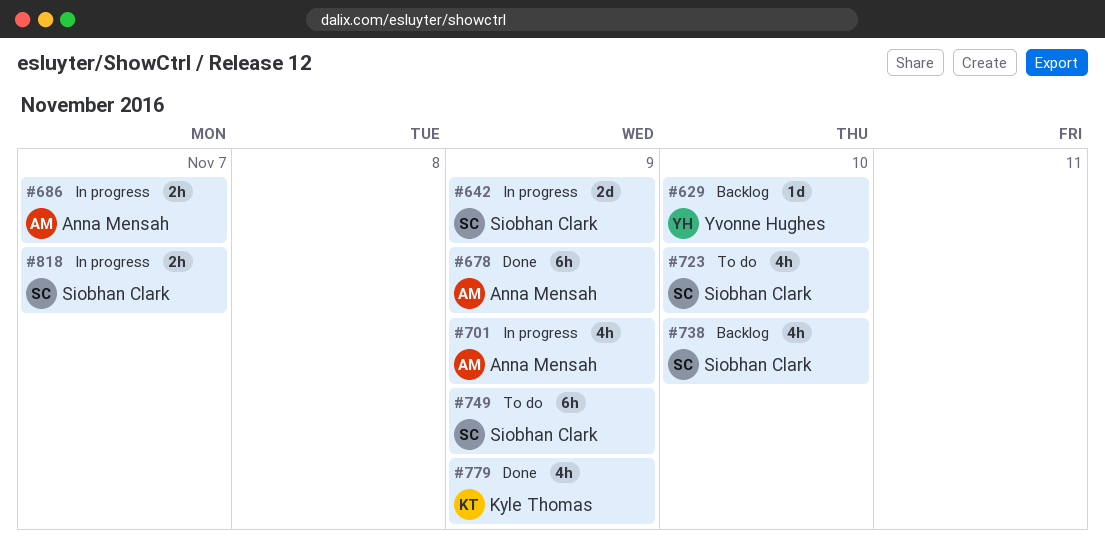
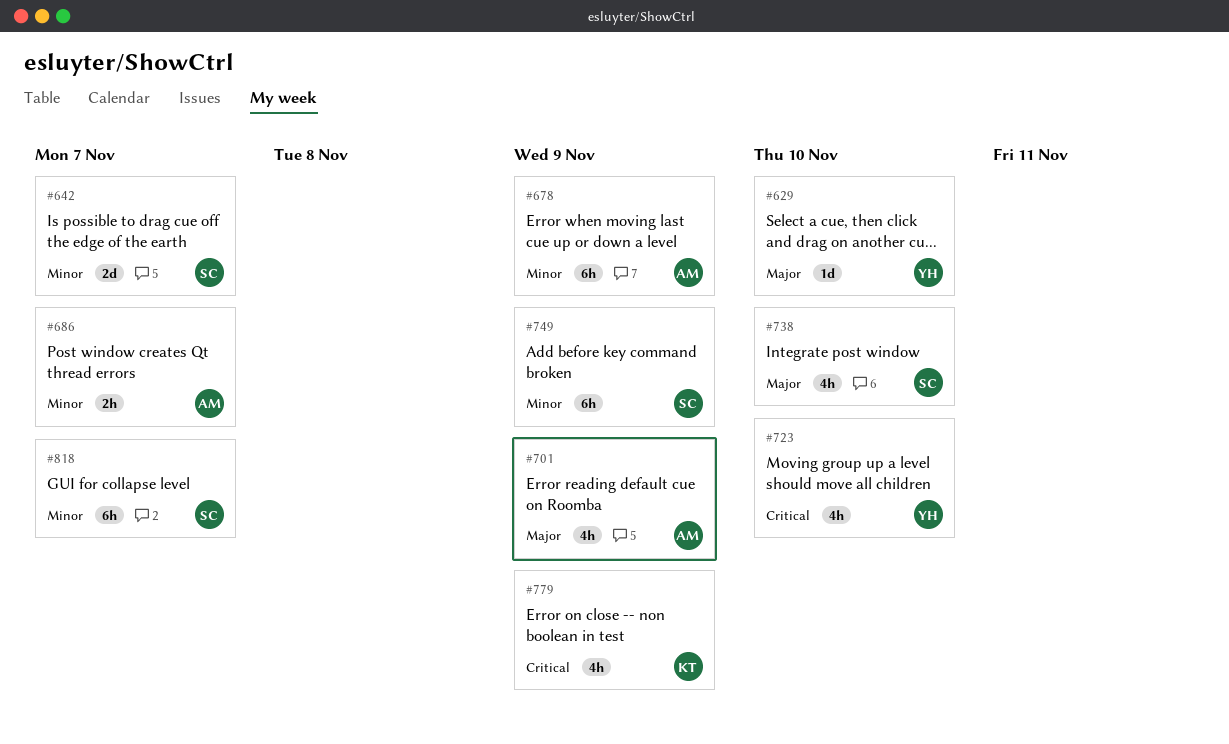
#642, due: Nov 9 -> Nov 7
#723, owner: Siobhan Clark -> Yvonne Hughes
#818, estimate: 2h -> 6h

